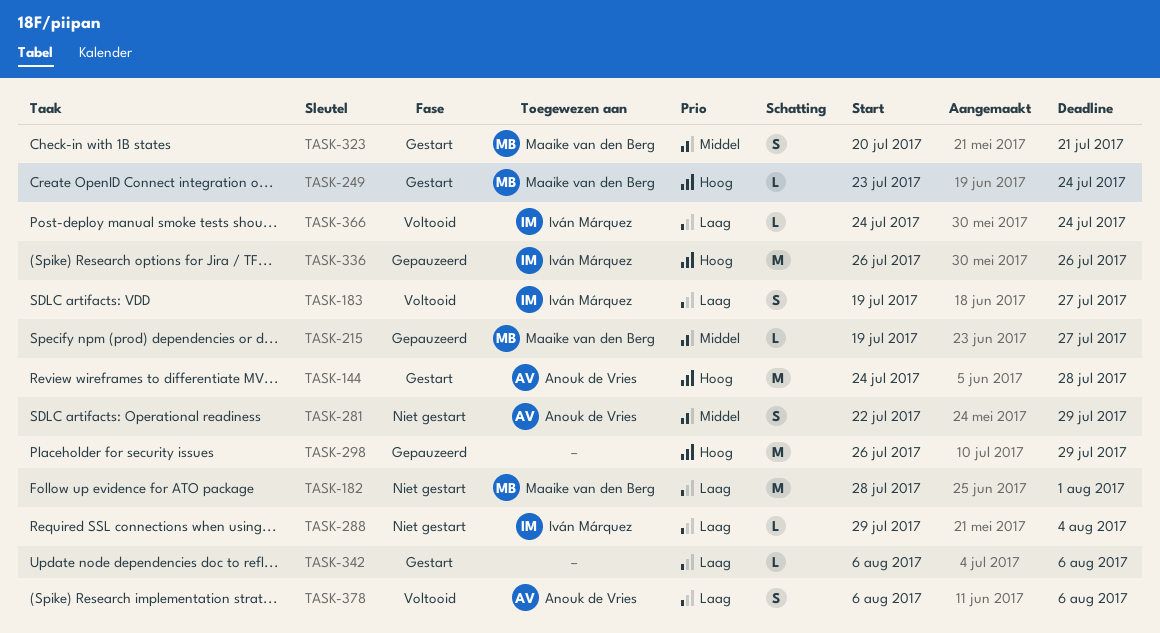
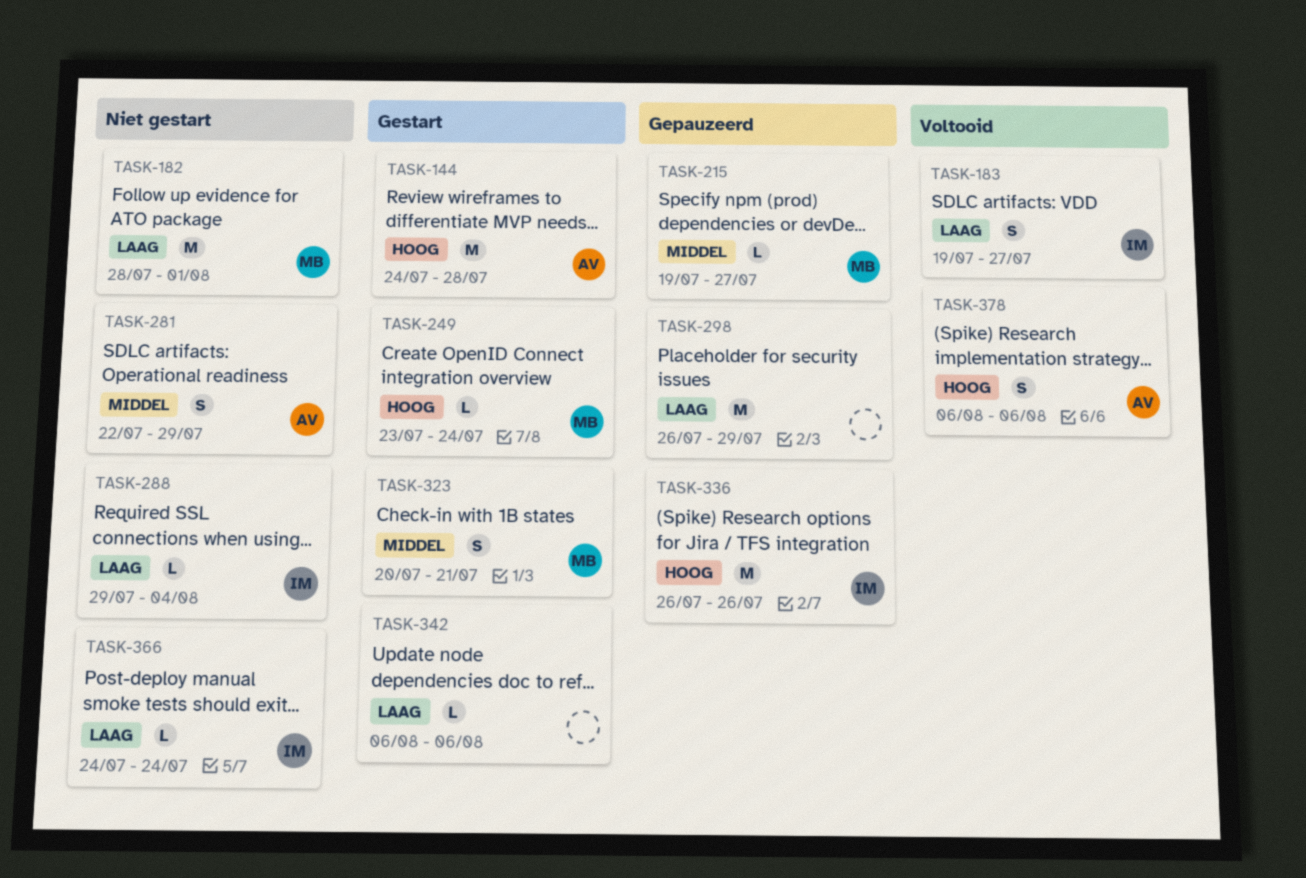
TASK-298, priority: Hoog -> Laag
TASK-366, status: Voltooid -> Niet gestart
TASK-378, priority: Laag -> Hoog

